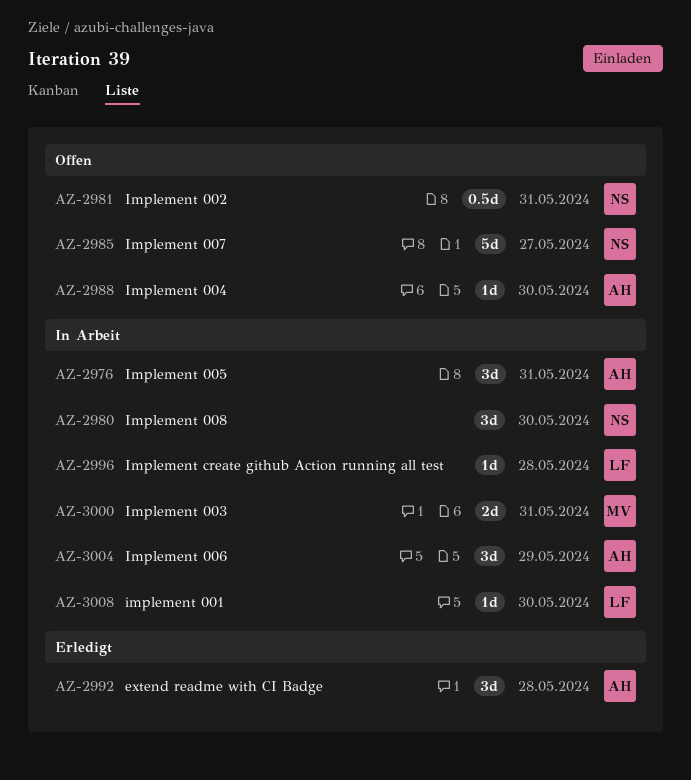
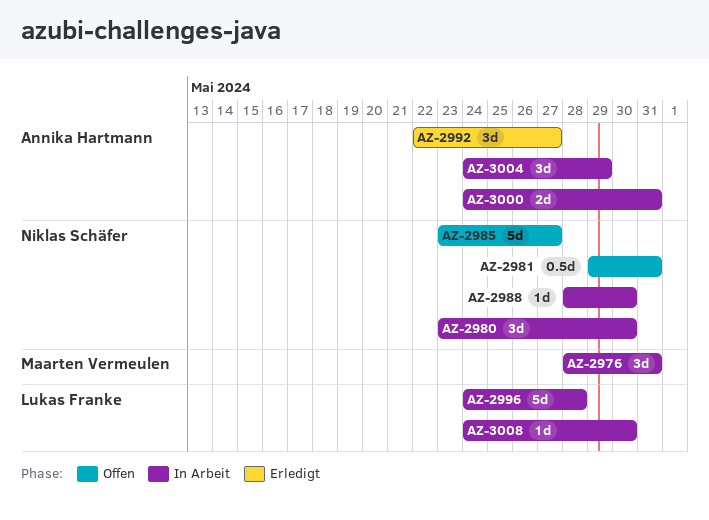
AZ-2976, owner: Annika Hartmann -> Maarten Vermeulen
AZ-2988, status: Offen -> In Arbeit
AZ-2988, owner: Annika Hartmann -> Niklas Schäfer
AZ-2992, due: May 28 -> May 27
AZ-2996, estimate: 1d -> 5d
AZ-3000, owner: Maarten Vermeulen -> Annika Hartmann

